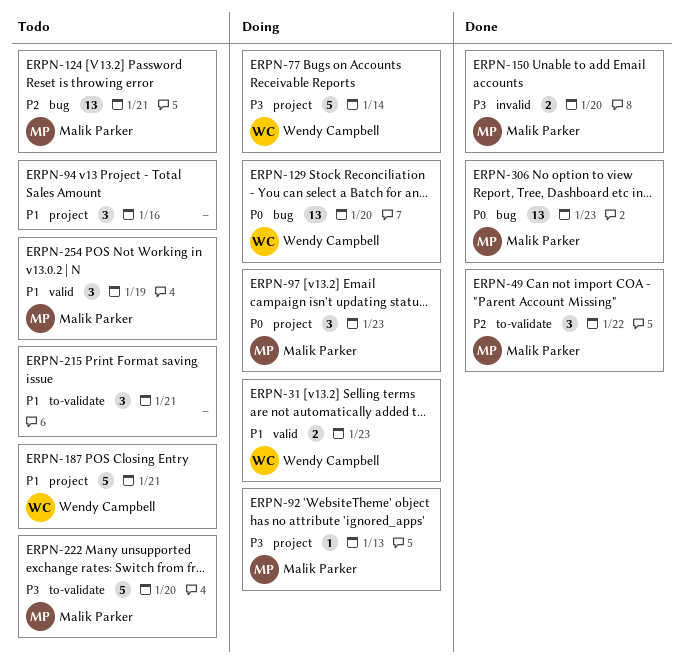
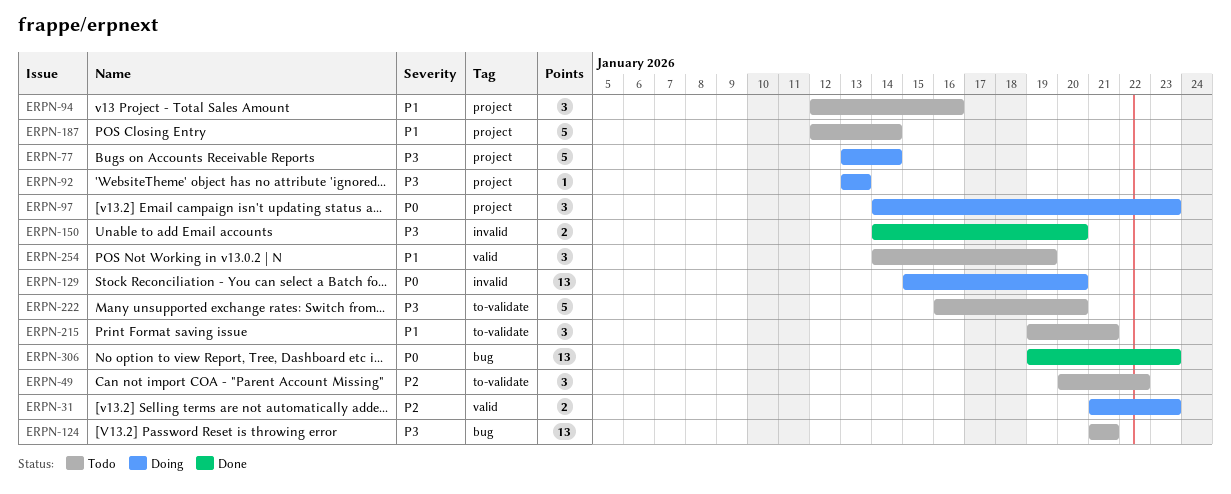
ERPN-31, priority: P1 -> P2
ERPN-49, status: Done -> Todo
ERPN-124, priority: P2 -> P3
ERPN-129, label: bug -> invalid
ERPN-187, due: Jan 21 -> Jan 14

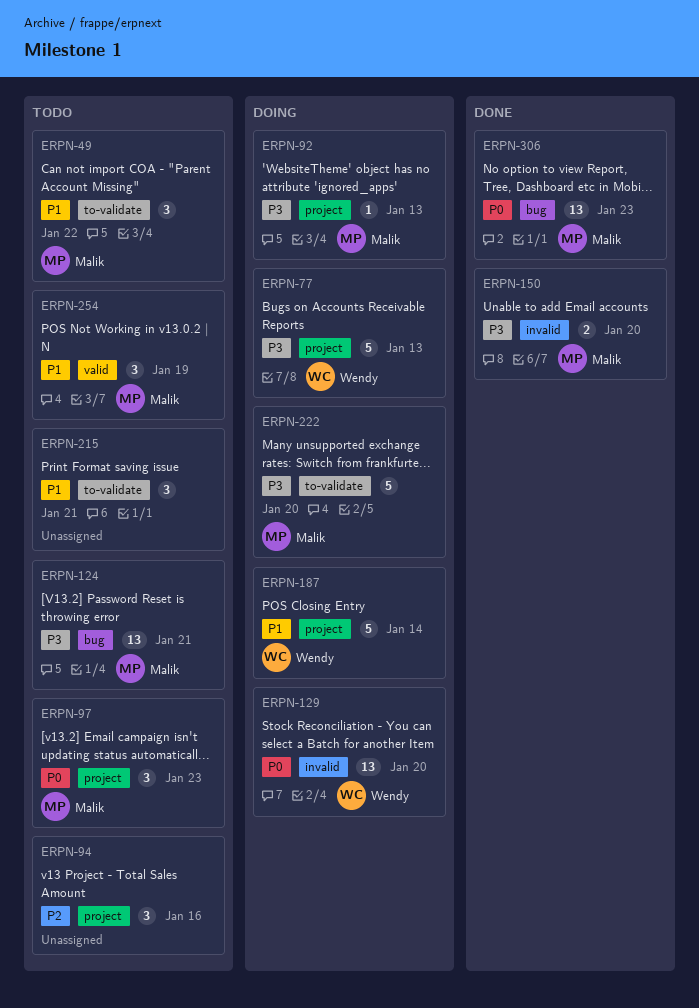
ERPN-31: present -> none
ERPN-49, priority: P2 -> P1
ERPN-77, due: Jan 14 -> Jan 13
ERPN-94, priority: P1 -> P2
ERPN-97, status: Doing -> Todo
ERPN-187, status: Todo -> Doing
ERPN-222, status: Todo -> Doing

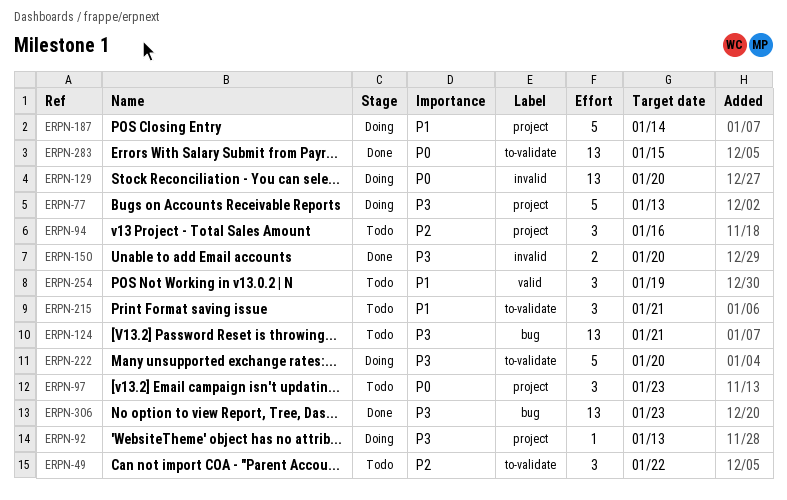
ERPN-49, priority: P1 -> P2
ERPN-283: none -> present
ERPN-306, priority: P0 -> P3

